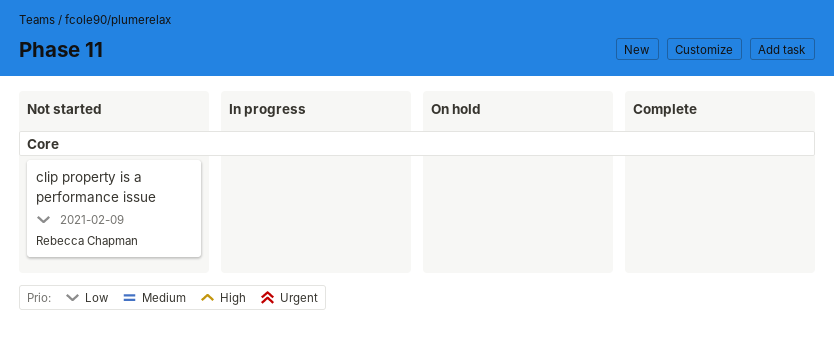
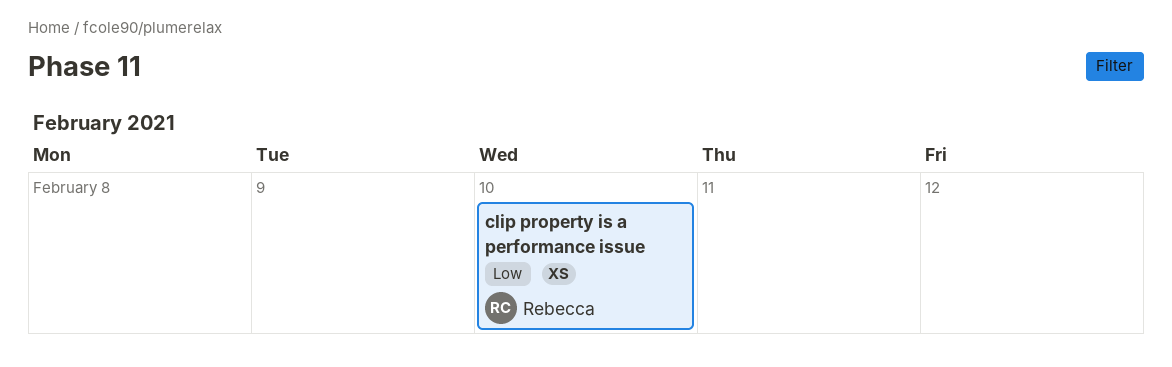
clip property is a performance issue, due: Feb 9 -> Feb 10

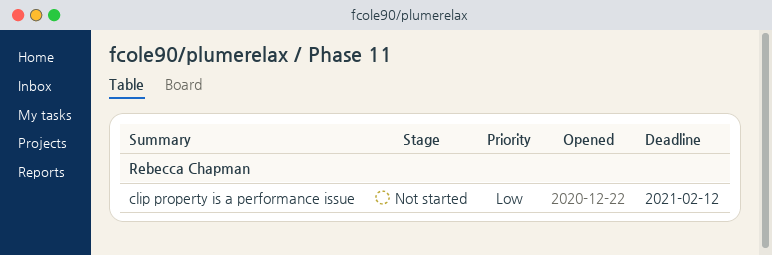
clip property is a performance issue, due: Feb 10 -> Feb 12

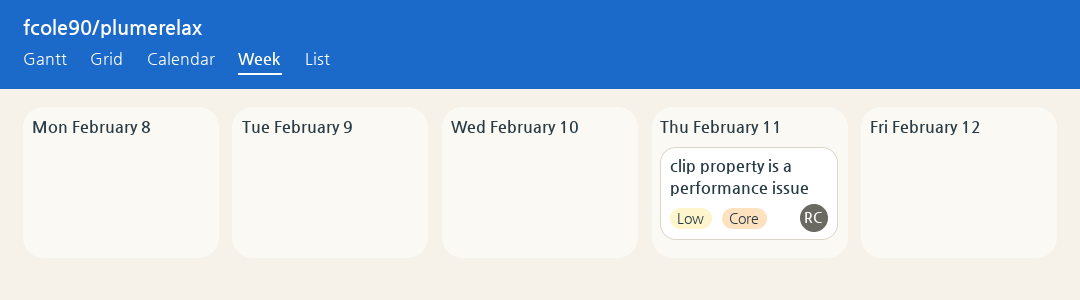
clip property is a performance issue, due: Feb 12 -> Feb 11

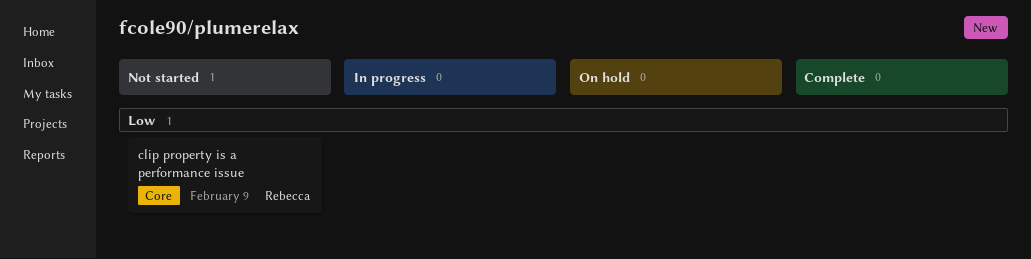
clip property is a performance issue, due: Feb 11 -> Feb 9

